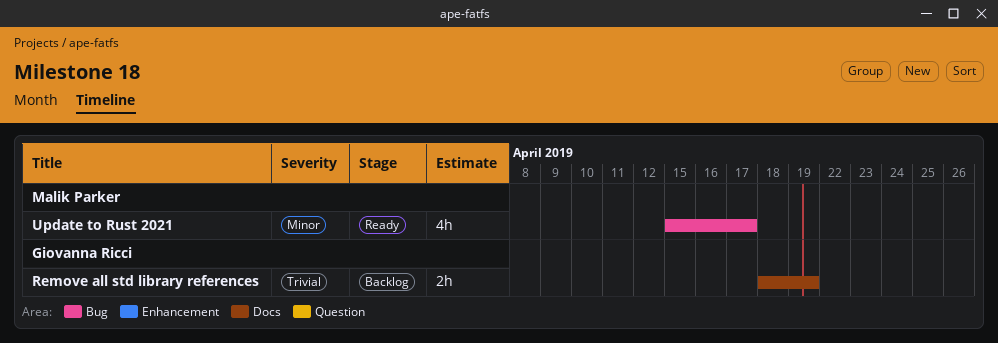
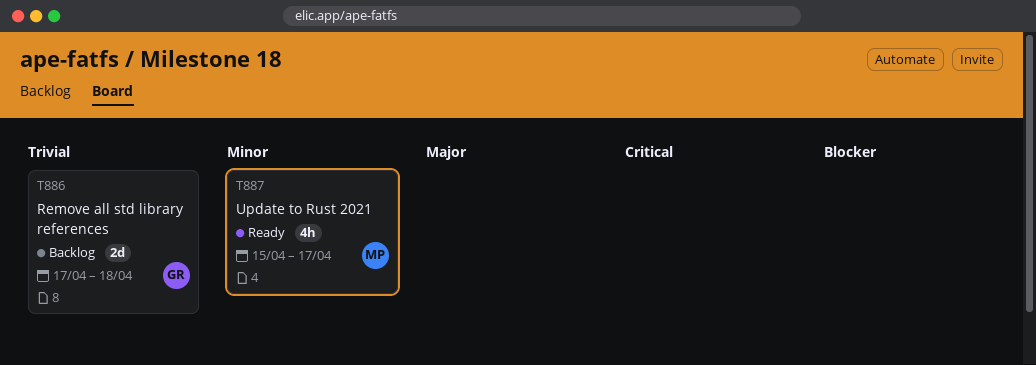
Remove all std library references, estimate: 2h -> 2d
Remove all std library references, start: Apr 18 -> Apr 17
Remove all std library references, due: Apr 19 -> Apr 18

